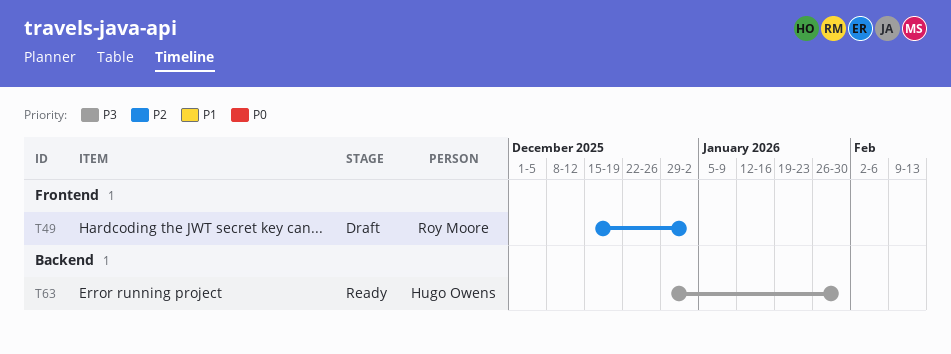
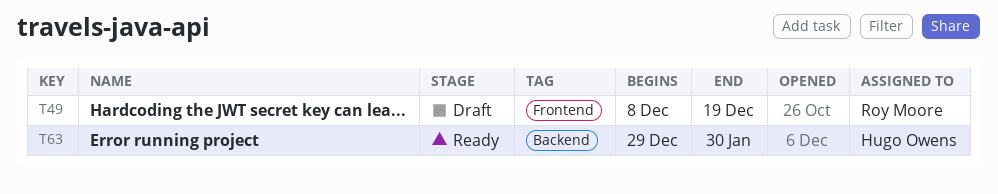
T49, start: Dec 15 -> Dec 8
T49, due: Jan 2 -> Dec 19

